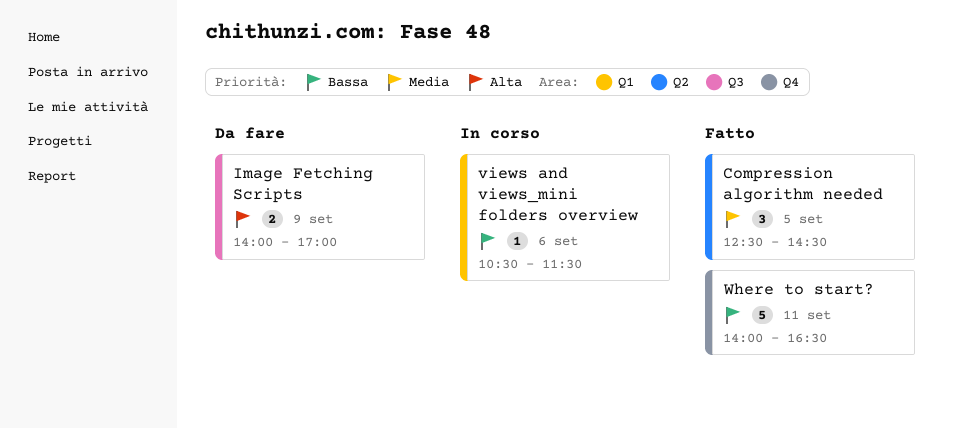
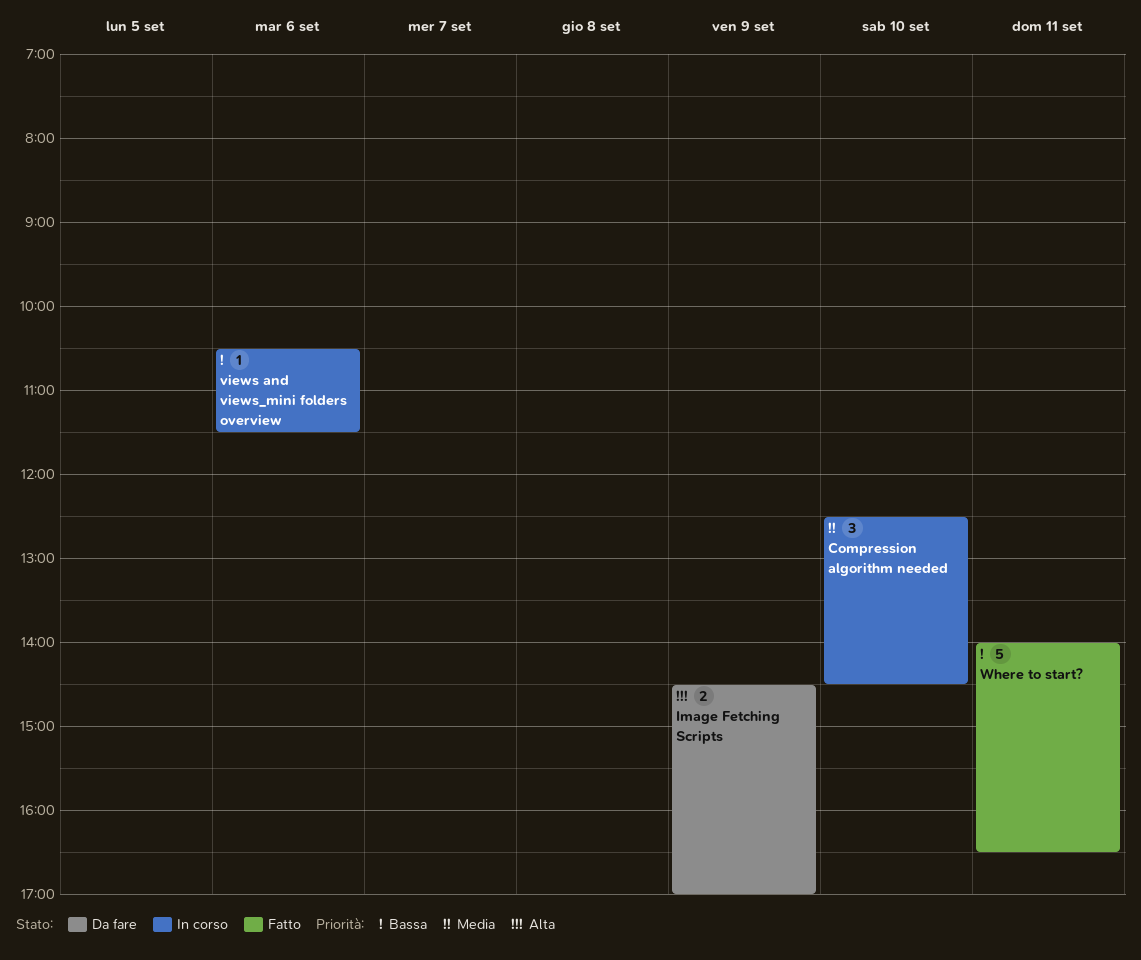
Compression algorithm needed, status: Fatto -> In corso
Compression algorithm needed, day: Sep 5 -> Sep 10
Image Fetching Scripts, begins: 14:00 -> 14:30

